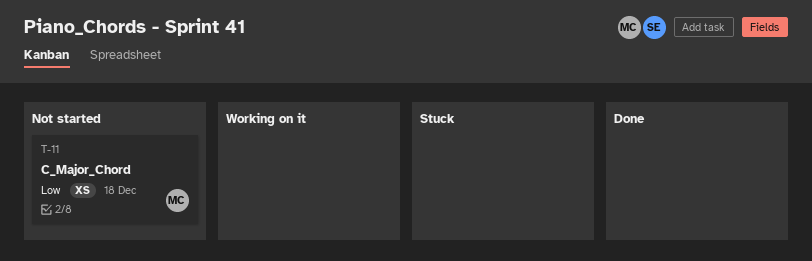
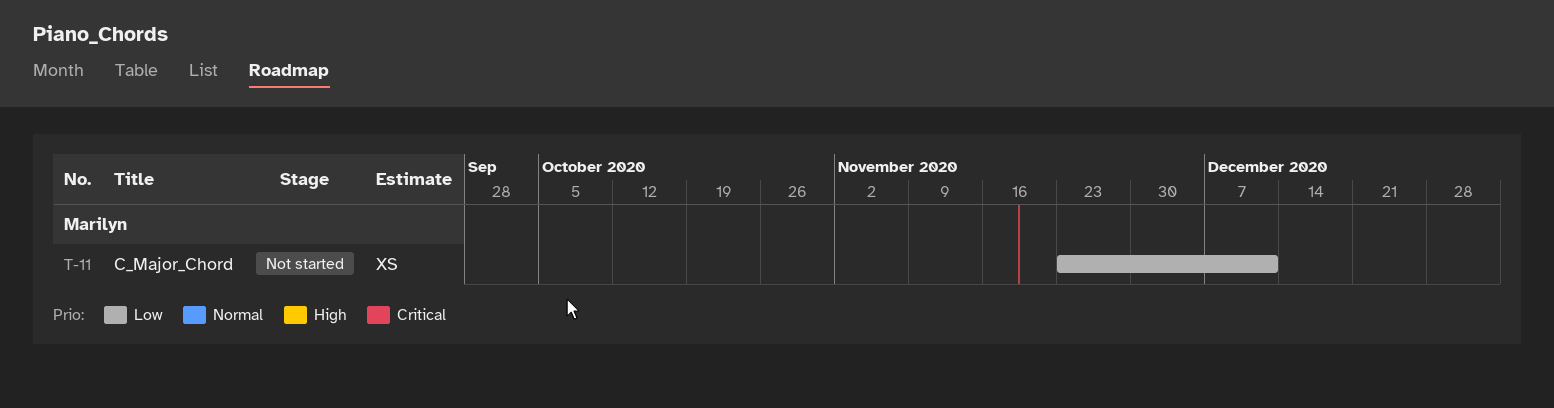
T-11, due: Dec 18 -> Dec 11

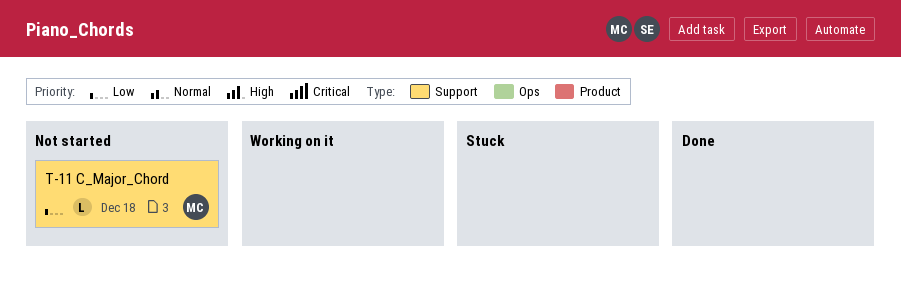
T-11, estimate: XS -> L
T-11, due: Dec 11 -> Dec 18

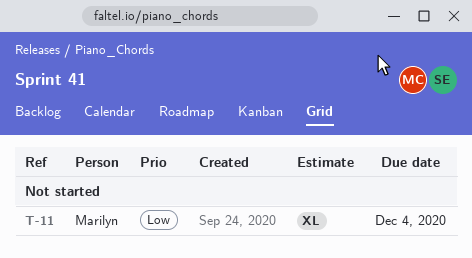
T-11, estimate: L -> XL
T-11, due: Dec 18 -> Dec 4

